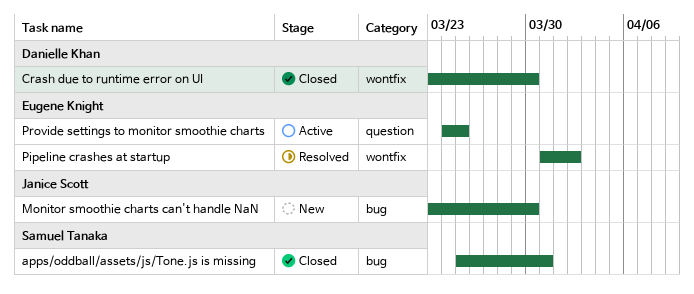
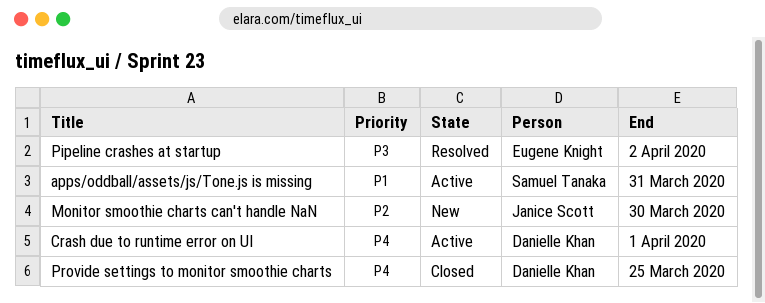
apps/oddball/assets/js/Tone.js is missing, status: Closed -> Active
Crash due to runtime error on UI, status: Closed -> Active
Crash due to runtime error on UI, due: Mar 30 -> Apr 1
Provide settings to monitor smoothie charts, status: Active -> Closed
Provide settings to monitor smoothie charts, owner: Eugene Knight -> Danielle Khan

